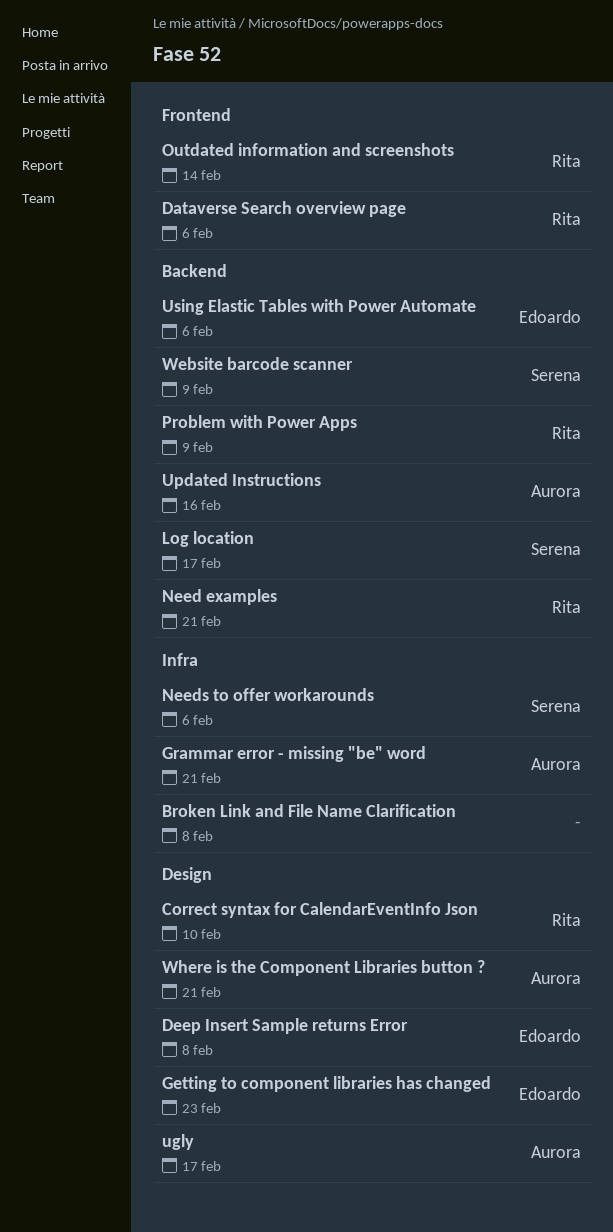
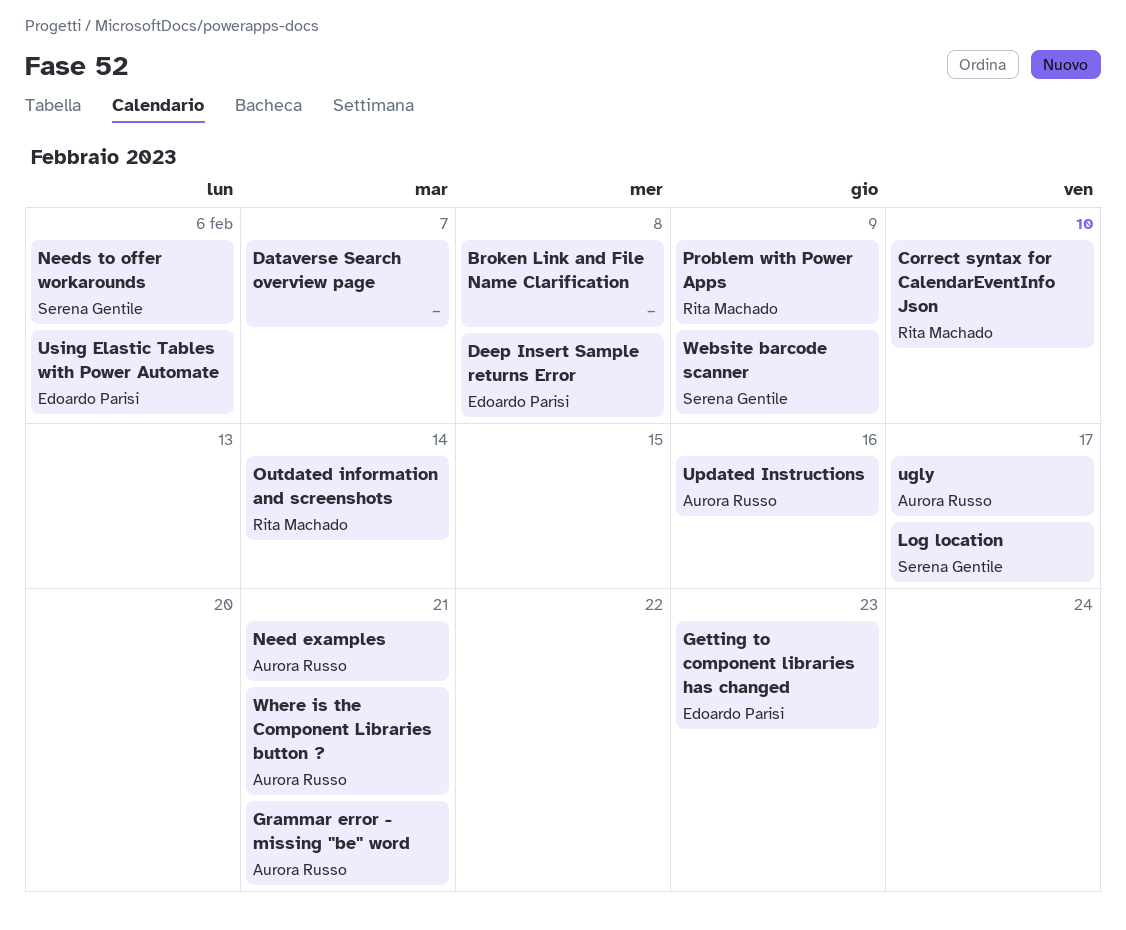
Dataverse Search overview page, owner: Rita Machado -> none
Dataverse Search overview page, due: Feb 6 -> Feb 7
Need examples, owner: Rita Machado -> Aurora Russo

